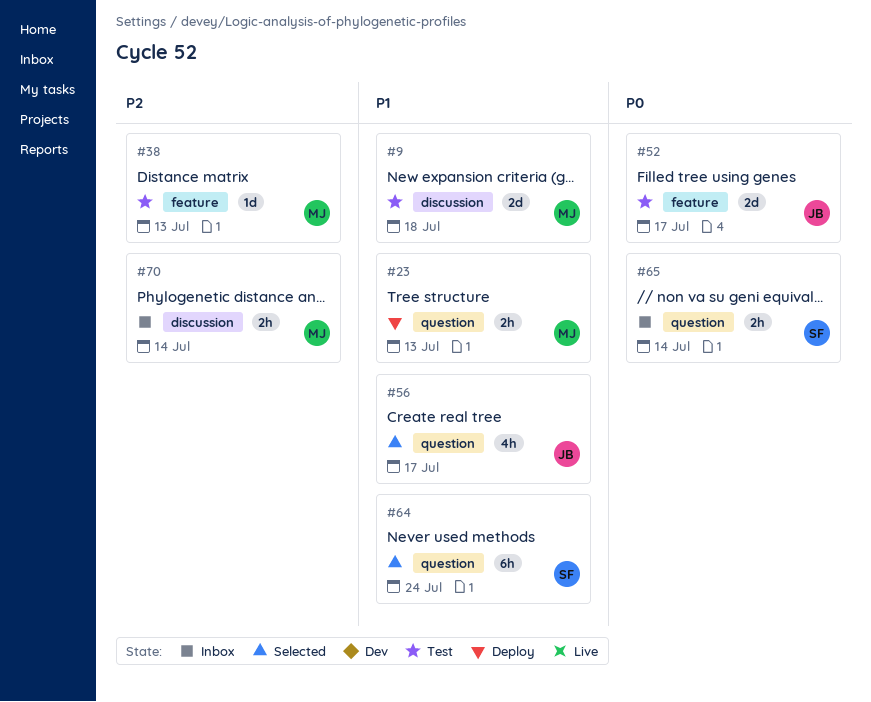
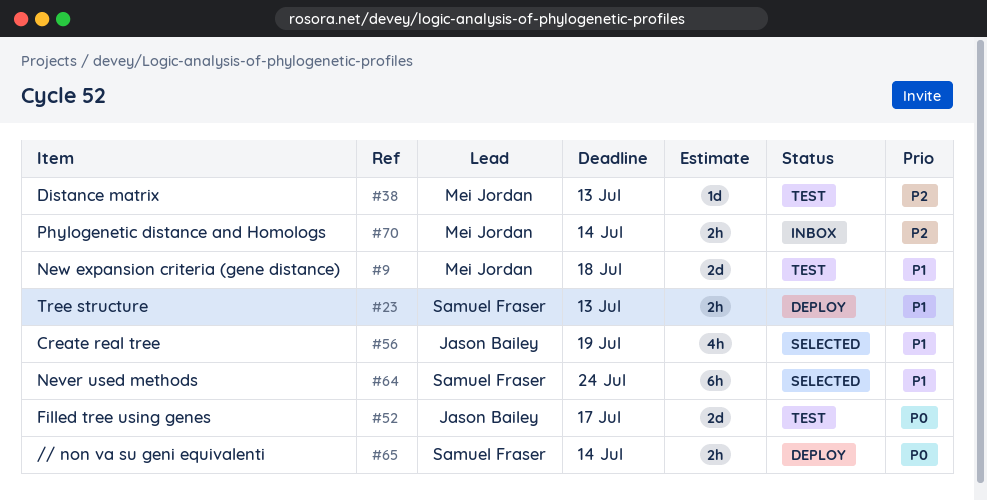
#23, owner: Mei Jordan -> Samuel Fraser
#56, due: Jul 17 -> Jul 19
#65, status: Inbox -> Deploy

